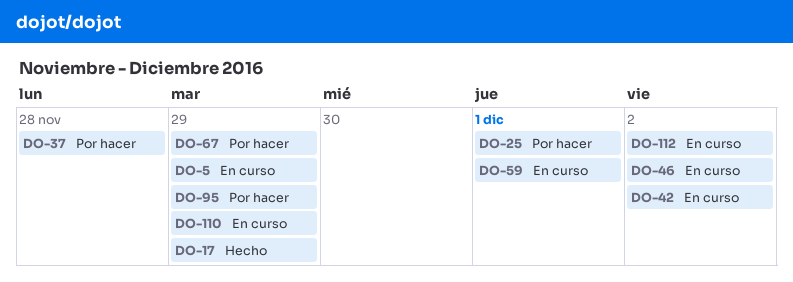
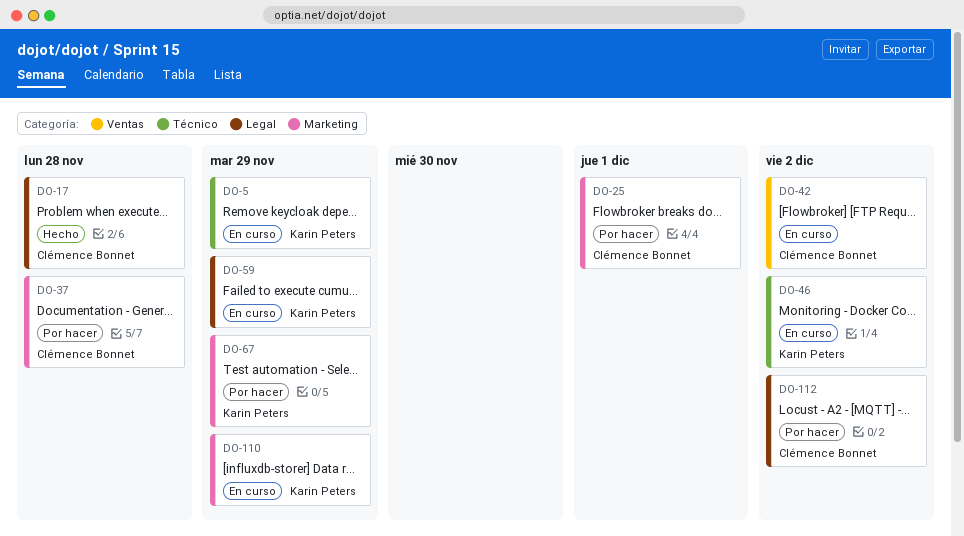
DO-17, due: Nov 29 -> Nov 28
DO-59, due: Dec 1 -> Nov 29
DO-95: present -> none
DO-112, status: En curso -> Por hacer

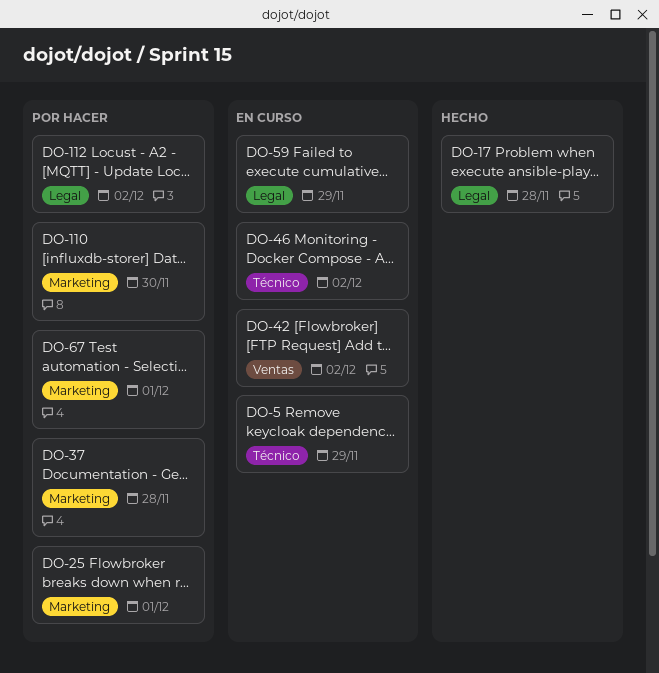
DO-67, due: Nov 29 -> Dec 1
DO-110, status: En curso -> Por hacer
DO-110, due: Nov 29 -> Nov 30

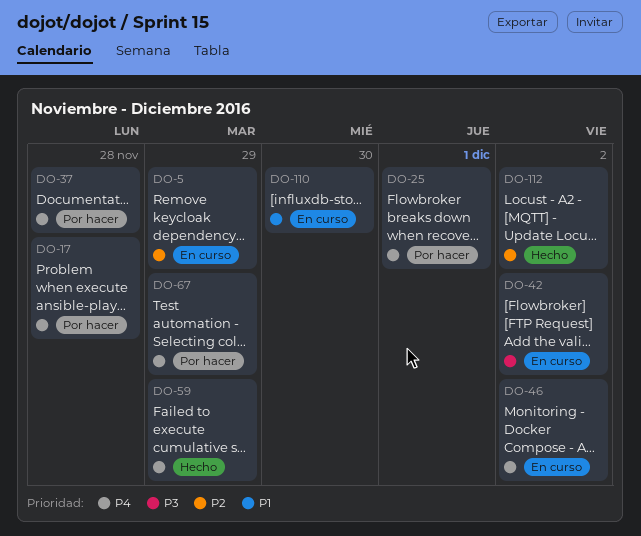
DO-17, status: Hecho -> Por hacer
DO-59, status: En curso -> Hecho
DO-67, due: Dec 1 -> Nov 29
DO-110, status: Por hacer -> En curso
DO-112, status: Por hacer -> Hecho

